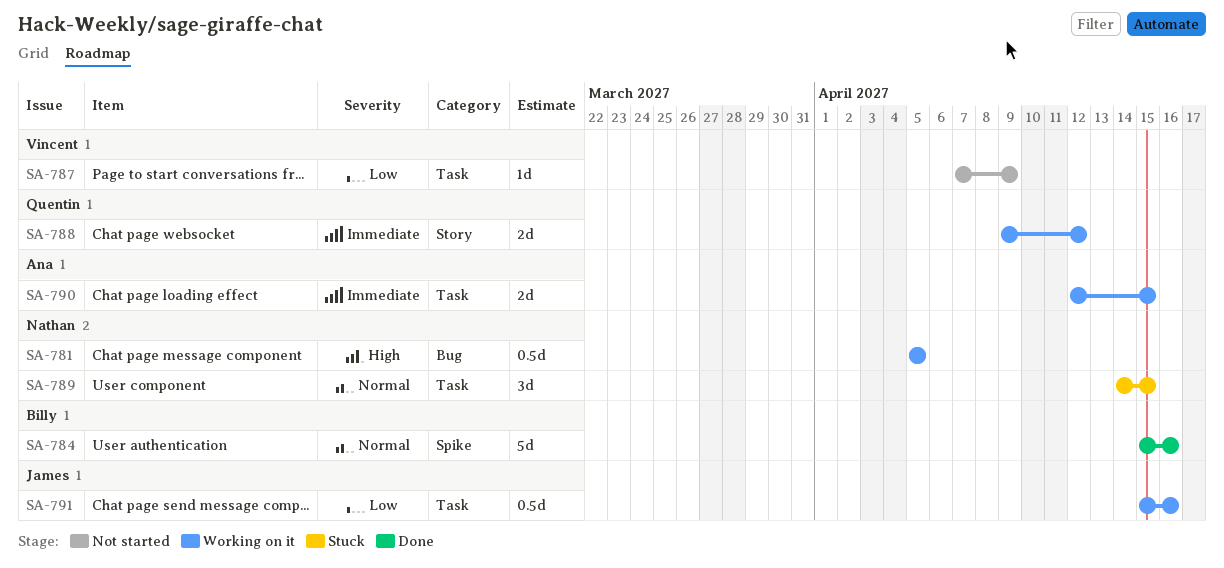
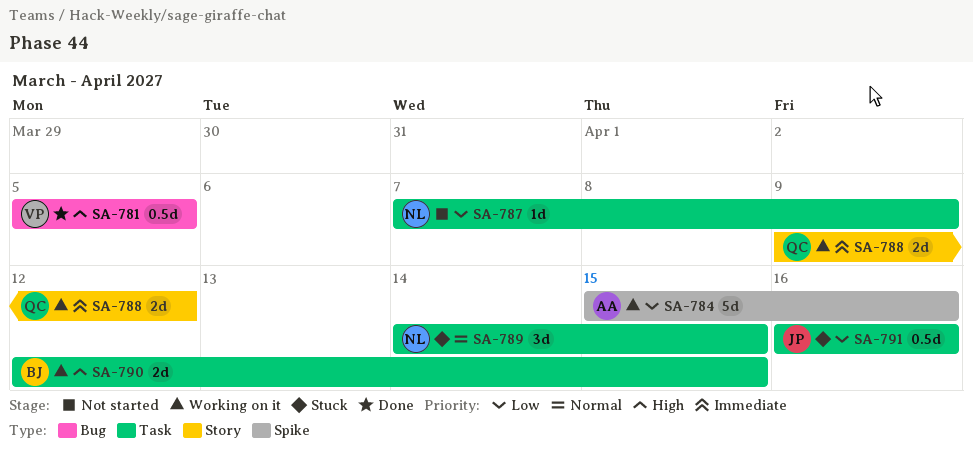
SA-781, status: Working on it -> Done
SA-781, owner: Nathan -> Vincent
SA-784, status: Done -> Working on it
SA-784, owner: Billy -> Ana
SA-784, priority: Normal -> Low
SA-787, owner: Vincent -> Nathan
SA-790, owner: Ana -> Billy
SA-790, priority: Immediate -> High
SA-791, status: Working on it -> Stuck
SA-791, start: Apr 15 -> Apr 16

